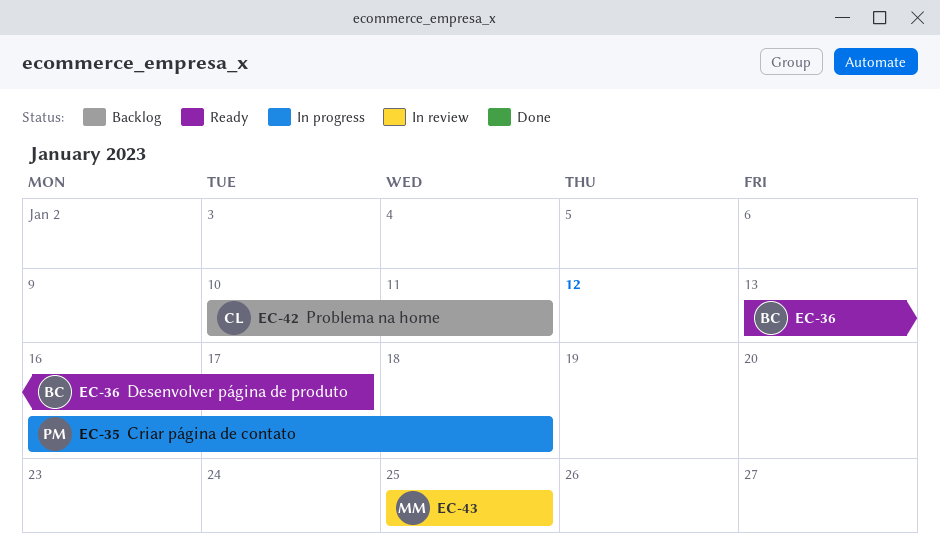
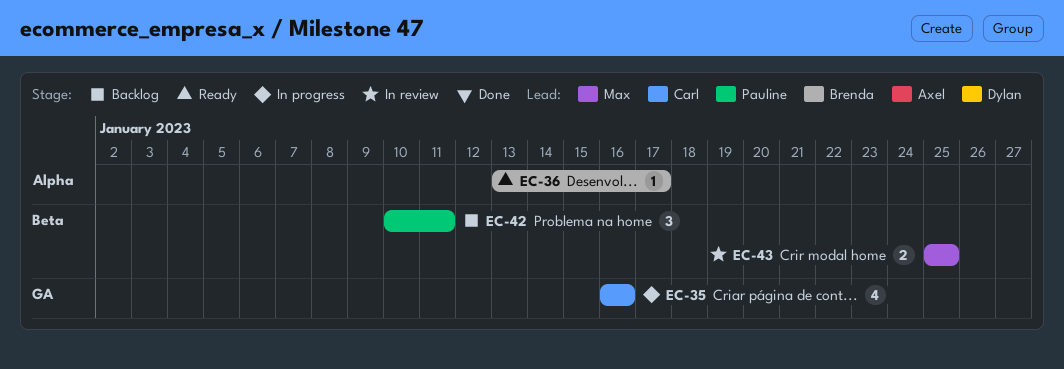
EC-35, owner: Pauline -> Carl
EC-35, due: Jan 18 -> Jan 16
EC-42, owner: Carl -> Pauline

